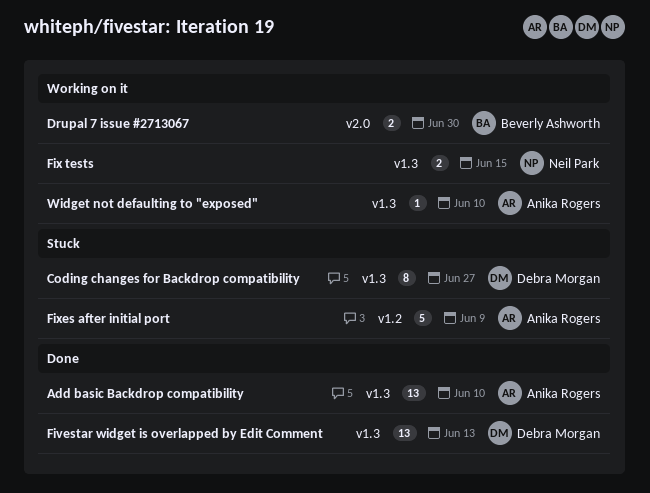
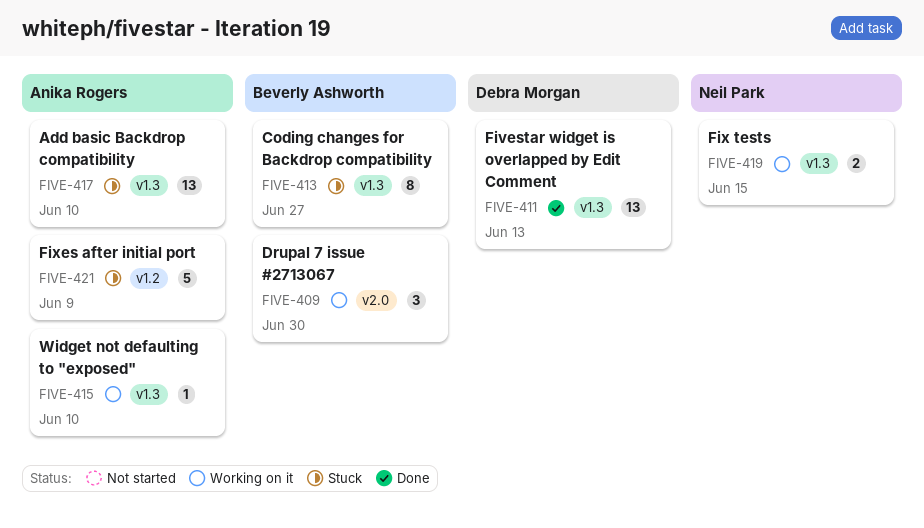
Add basic Backdrop compatibility, status: Done -> Stuck
Coding changes for Backdrop compatibility, owner: Debra Morgan -> Beverly Ashworth
Drupal 7 issue #2713067, estimate: 2 -> 3

